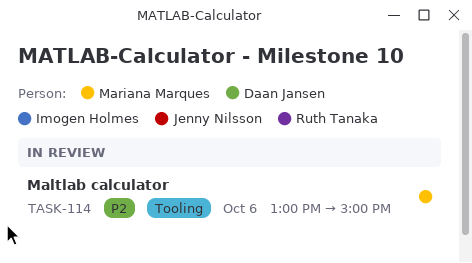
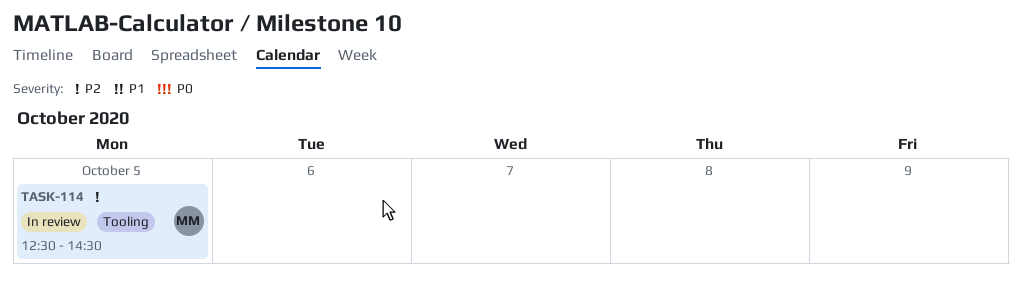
TASK-114, day: Oct 6 -> Oct 5
TASK-114, begins: 13:00 -> 12:30
TASK-114, ends: 15:00 -> 14:30

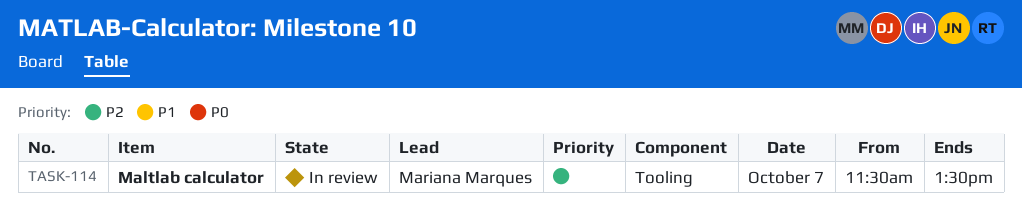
TASK-114, day: Oct 5 -> Oct 7
TASK-114, begins: 12:30 -> 11:30
TASK-114, ends: 14:30 -> 13:30

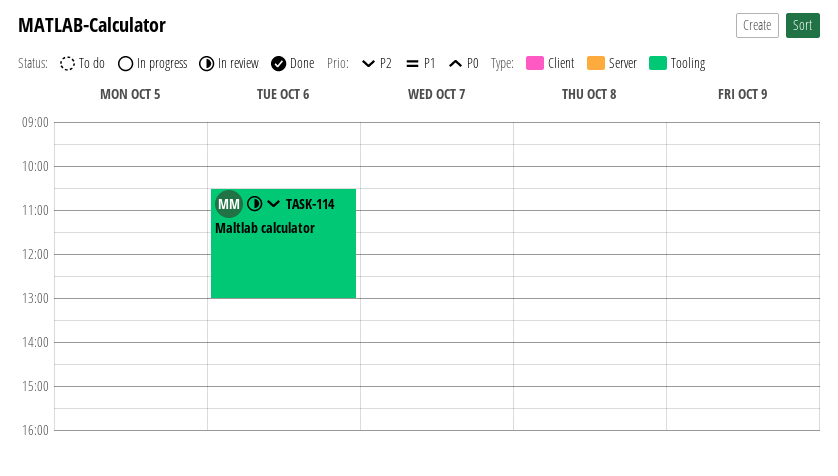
TASK-114, day: Oct 7 -> Oct 6
TASK-114, begins: 11:30 -> 10:30
TASK-114, ends: 13:30 -> 13:00

